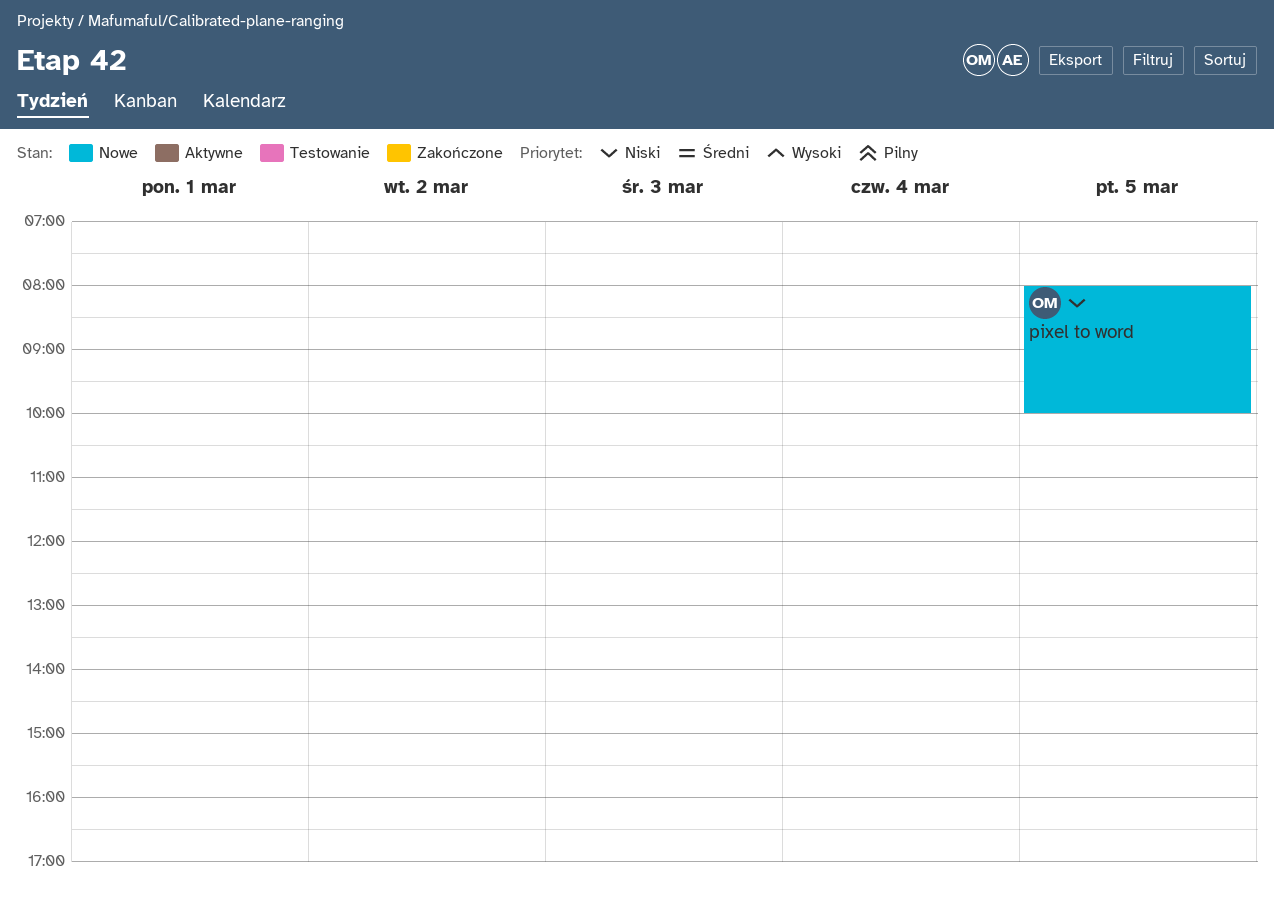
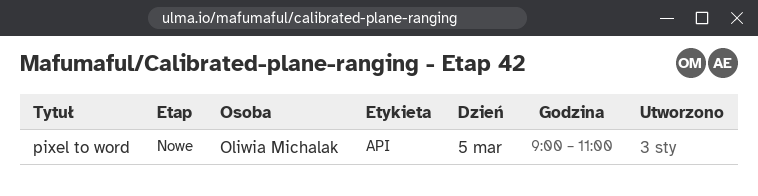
pixel to word, begins: 08:00 -> 09:00
pixel to word, ends: 10:00 -> 11:00

